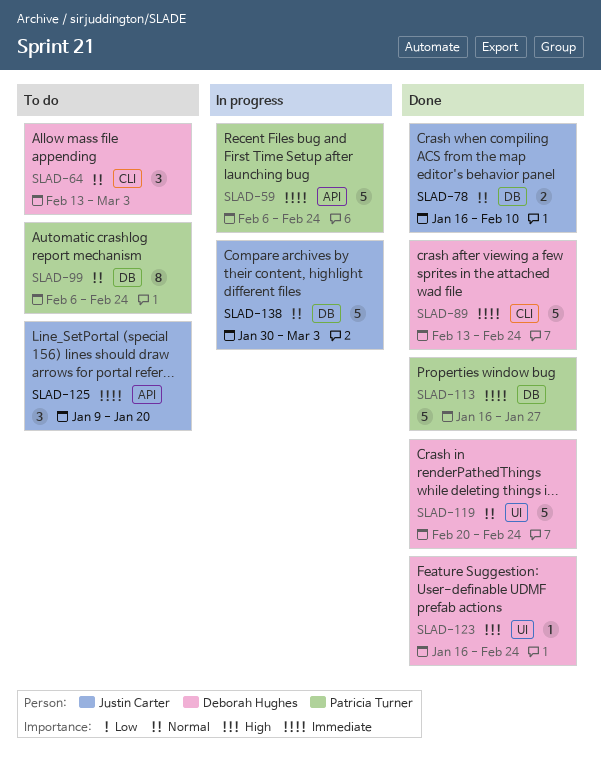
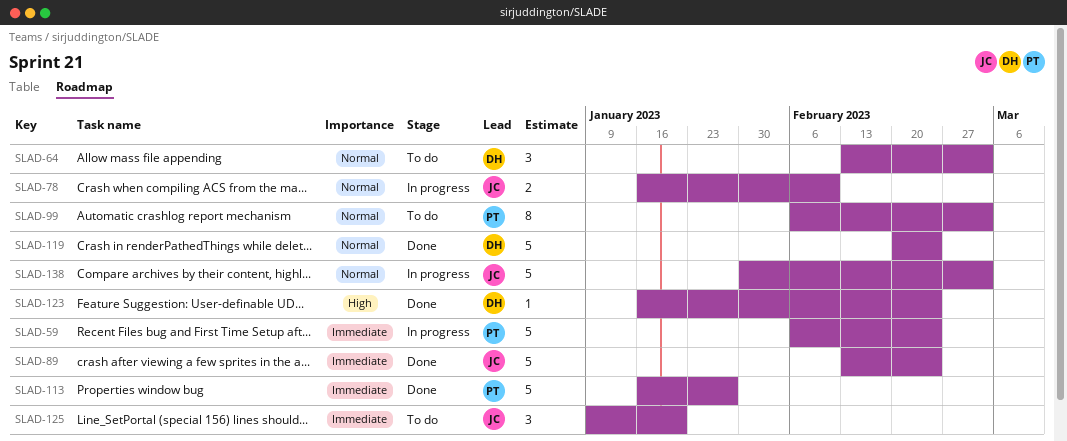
SLAD-78, status: Done -> In progress
SLAD-89, owner: Deborah Hughes -> Justin Carter
SLAD-99, due: Feb 24 -> Mar 3

